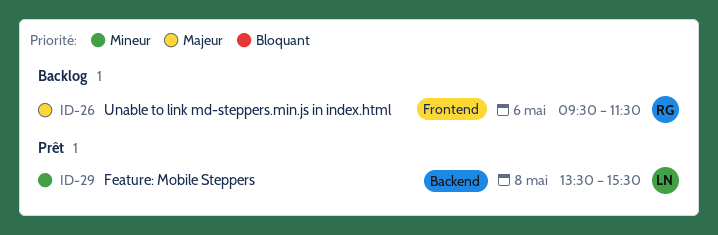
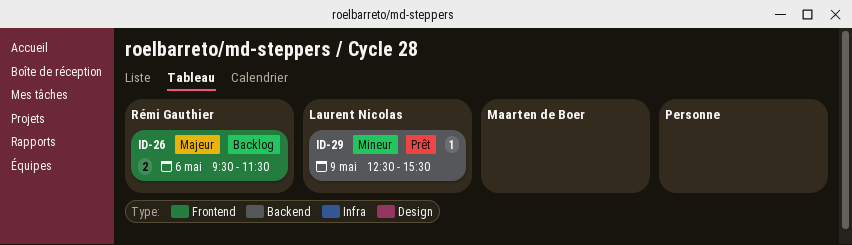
ID-29, day: May 8 -> May 9
ID-29, begins: 13:30 -> 12:30

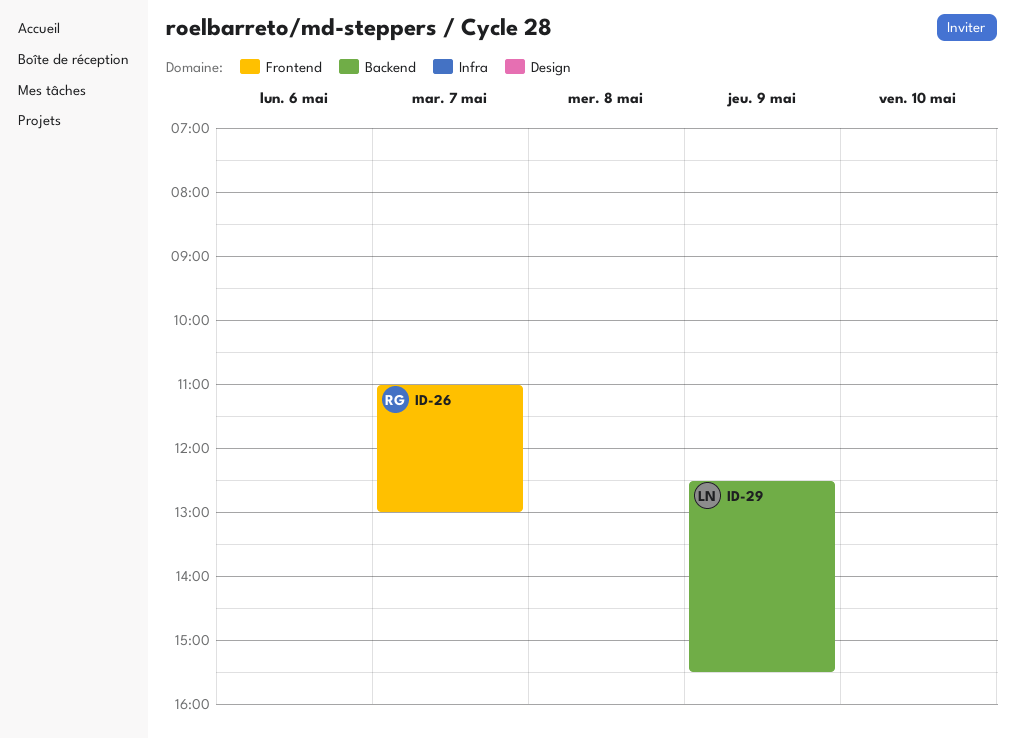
ID-26, day: May 6 -> May 7
ID-26, begins: 09:30 -> 11:00
ID-26, ends: 11:30 -> 13:00

